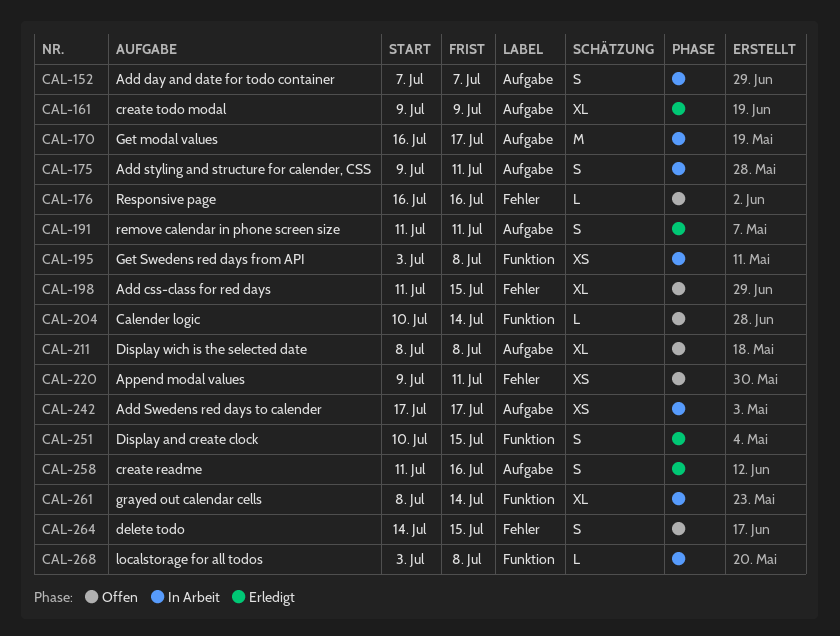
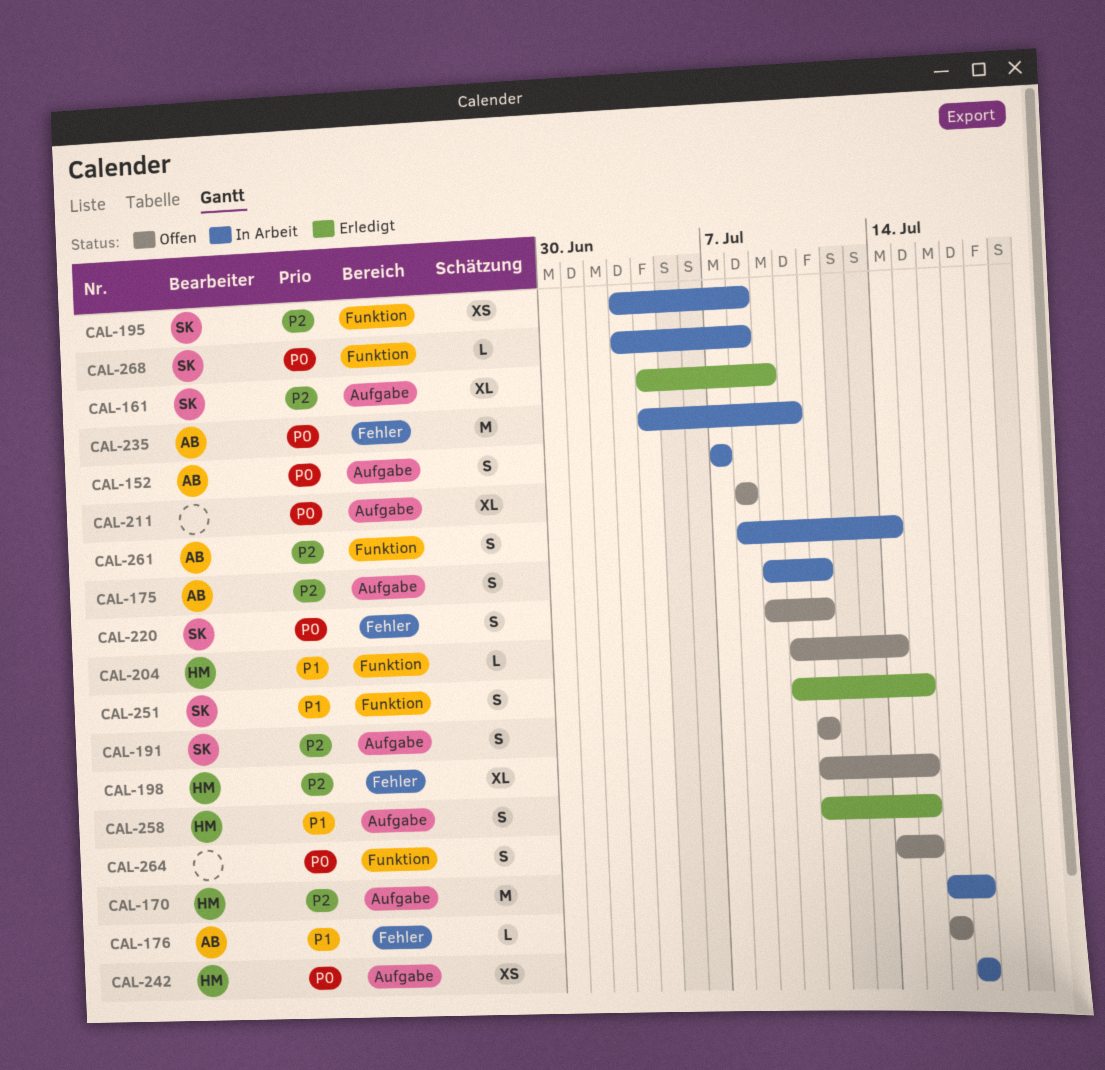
CAL-161, start: Jul 9 -> Jul 4
CAL-191, status: Erledigt -> Offen
CAL-220, estimate: XS -> S
CAL-235: none -> present
CAL-258, due: Jul 16 -> Jul 15
CAL-261, estimate: XL -> S
CAL-264, label: Fehler -> Funktion

